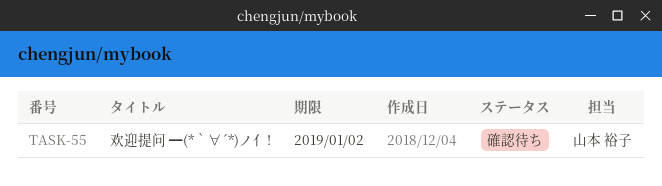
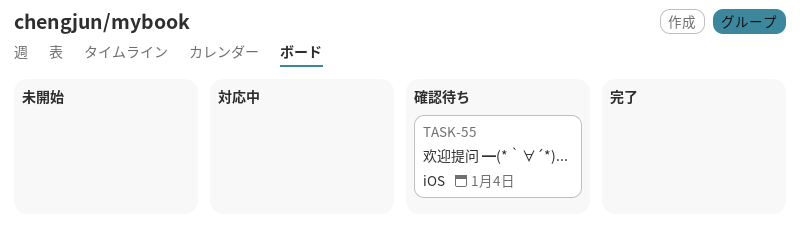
TASK-55, due: Jan 2 -> Jan 4

